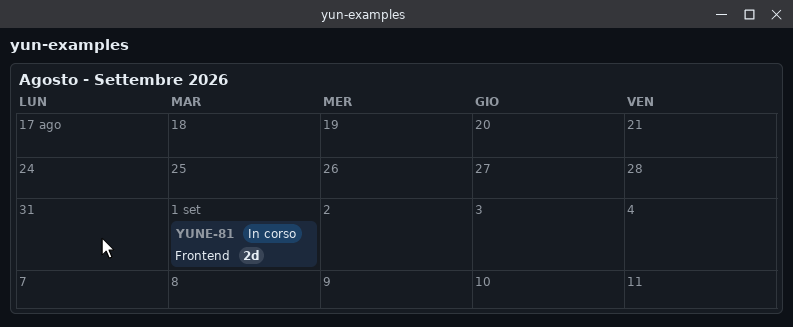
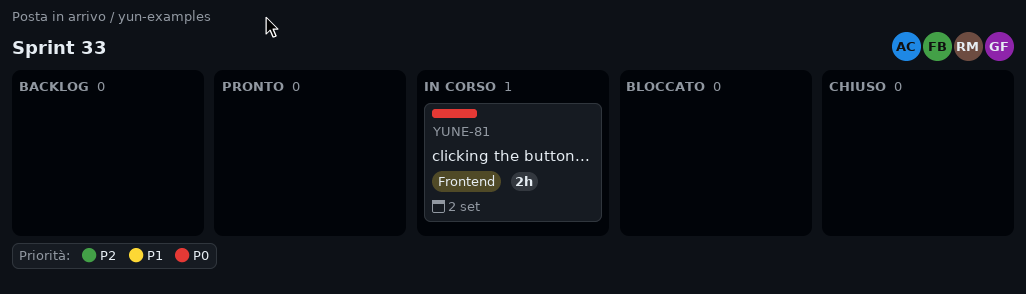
YUNE-81, estimate: 2d -> 2h
YUNE-81, due: Sep 1 -> Sep 2

